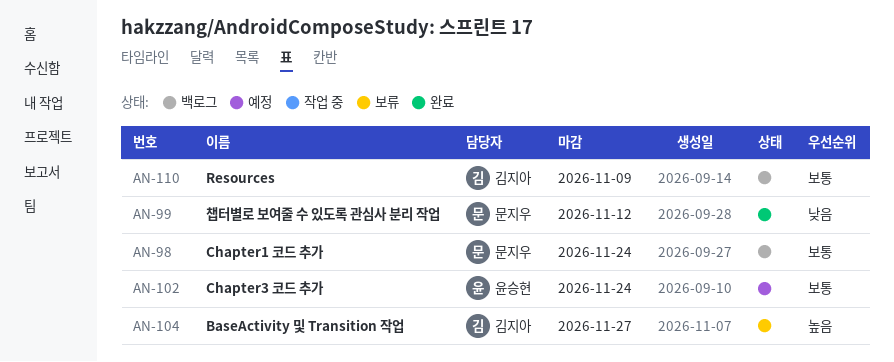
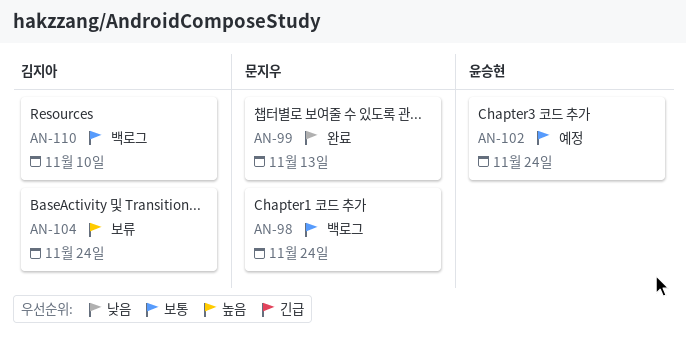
AN-99, due: Nov 12 -> Nov 13
AN-104, due: Nov 27 -> Nov 24
AN-110, due: Nov 9 -> Nov 10

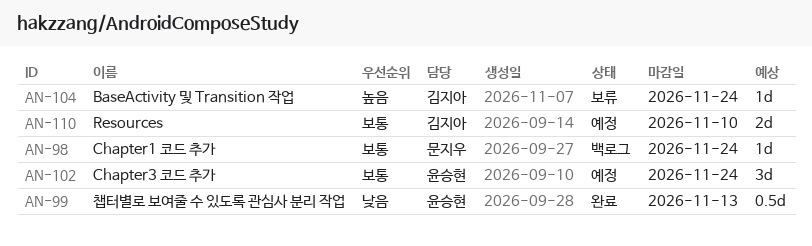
AN-99, owner: 문지우 -> 윤승현
AN-110, status: 백로그 -> 예정

